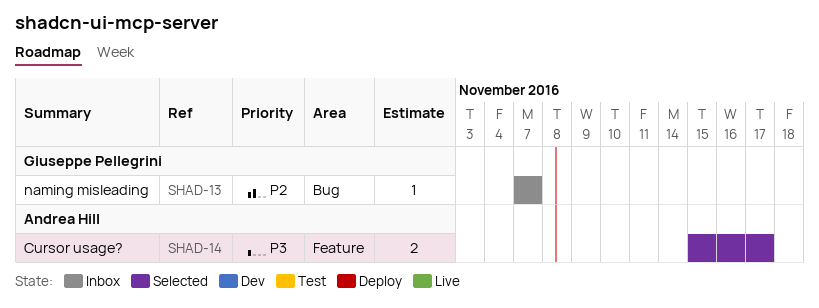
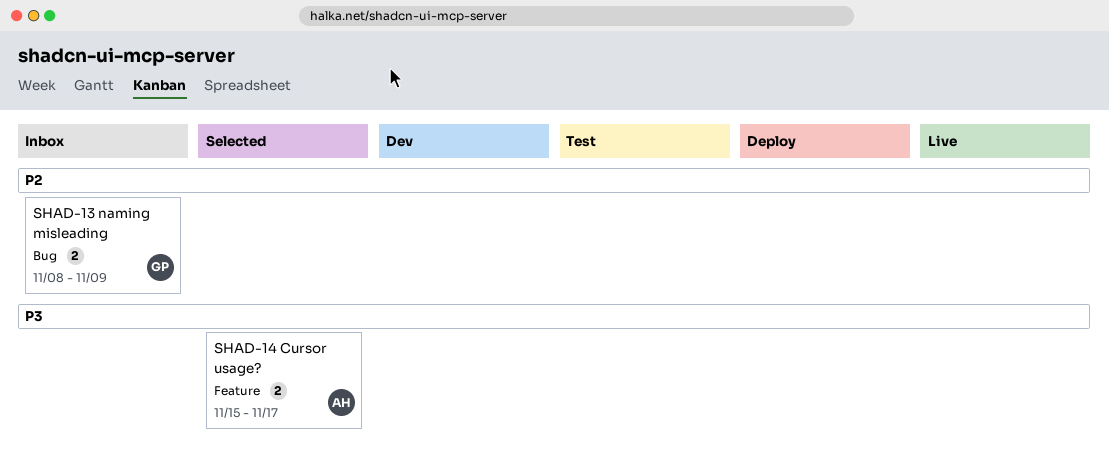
SHAD-13, estimate: 1 -> 2
SHAD-13, start: Nov 7 -> Nov 8
SHAD-13, due: Nov 7 -> Nov 9

